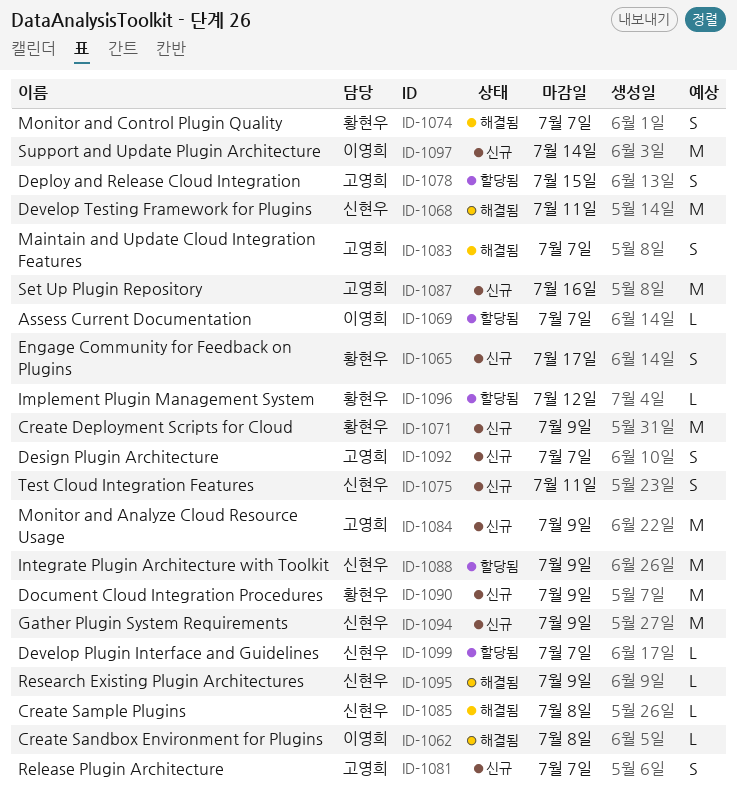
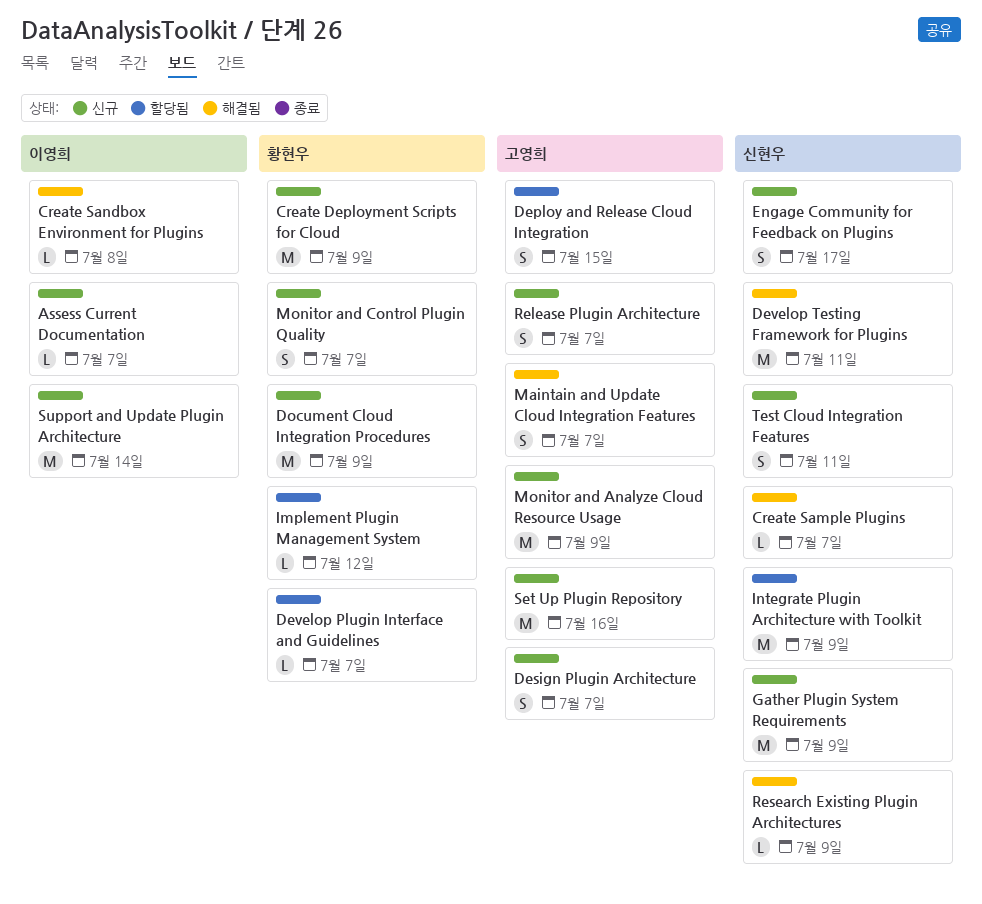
Assess Current Documentation, status: 할당됨 -> 신규
Create Sample Plugins, due: Jul 8 -> Jul 7
Develop Plugin Interface and Guidelines, owner: 신현우 -> 황현우
Engage Community for Feedback on Plugins, owner: 황현우 -> 신현우
Monitor and Control Plugin Quality, status: 해결됨 -> 신규

